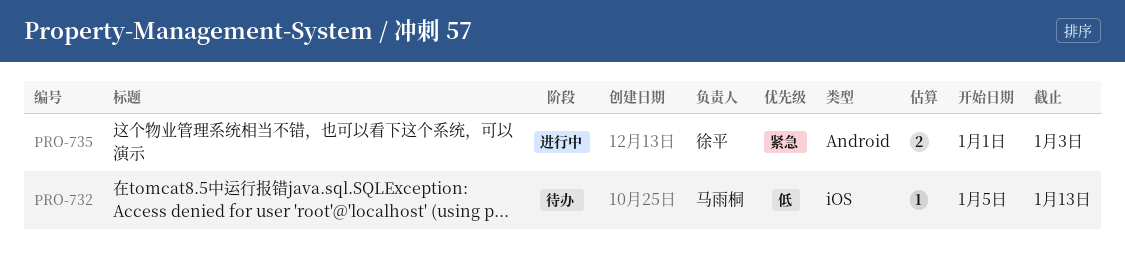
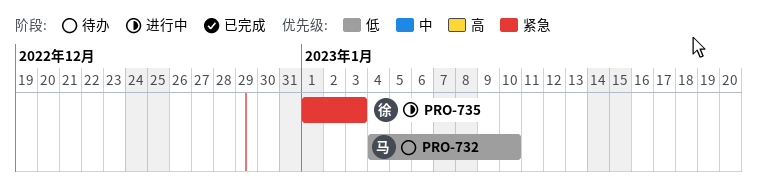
PRO-732, start: Jan 5 -> Jan 4
PRO-732, due: Jan 13 -> Jan 10

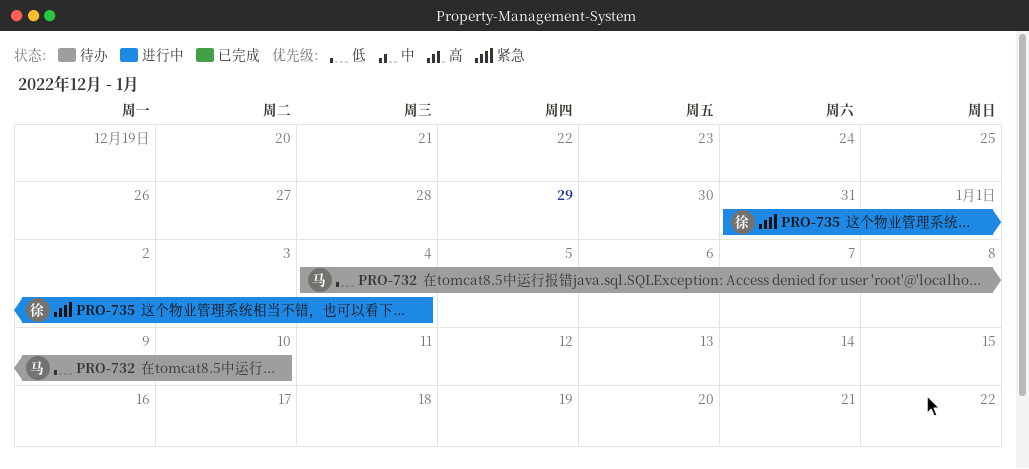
PRO-735, start: Jan 1 -> Dec 31
PRO-735, due: Jan 3 -> Jan 4

